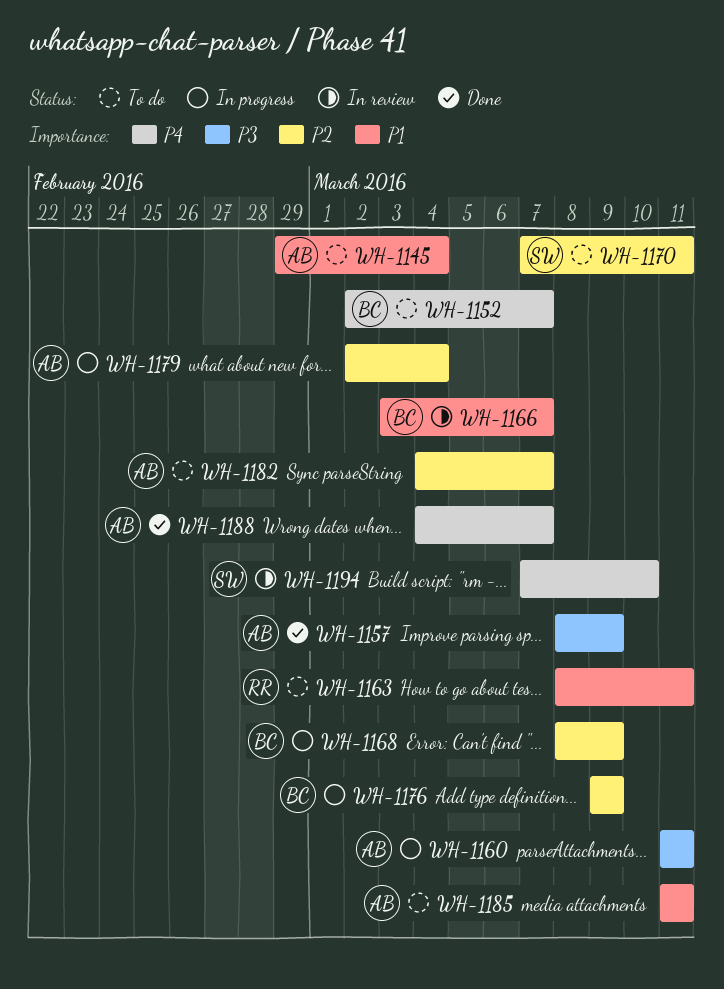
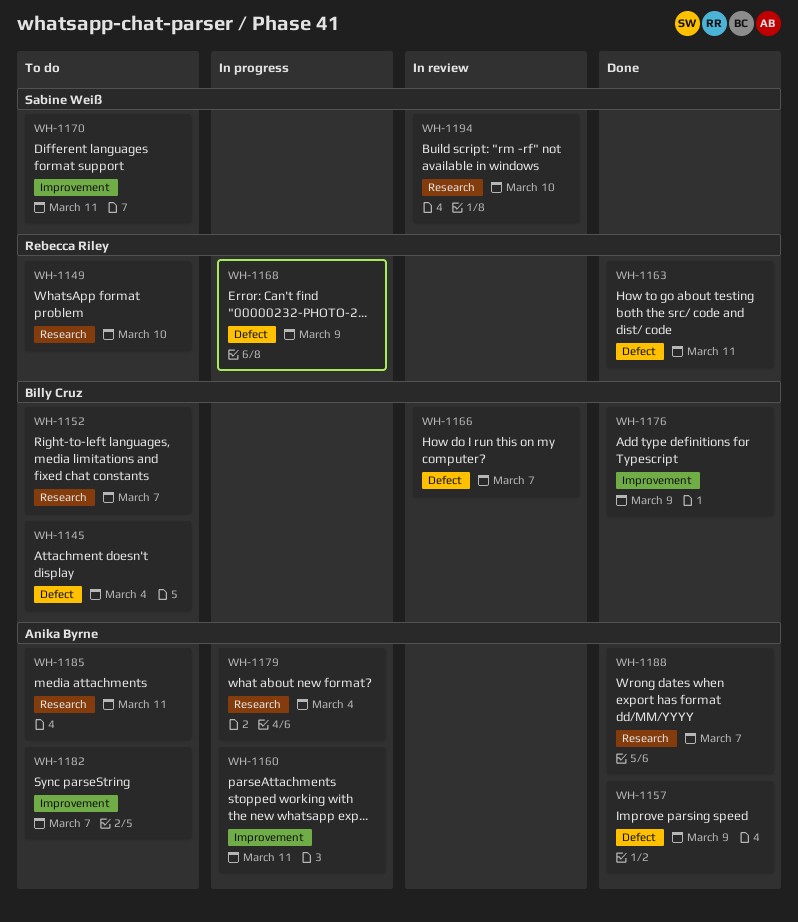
WH-1145, owner: Anika Byrne -> Billy Cruz
WH-1149: none -> present
WH-1163, status: To do -> Done
WH-1168, owner: Billy Cruz -> Rebecca Riley
WH-1176, status: In progress -> Done

